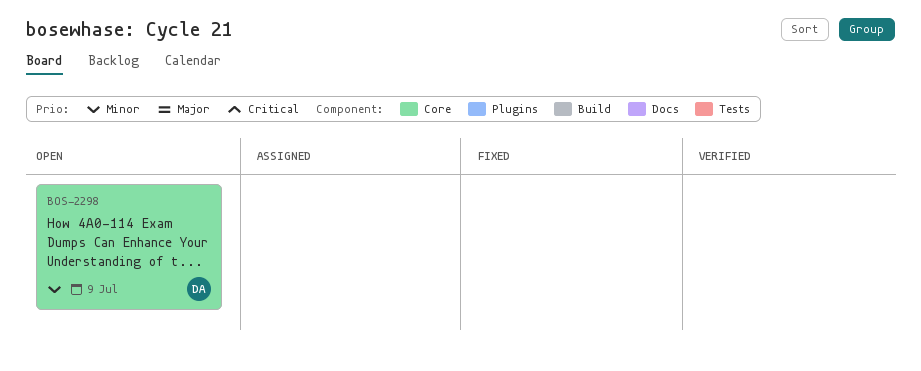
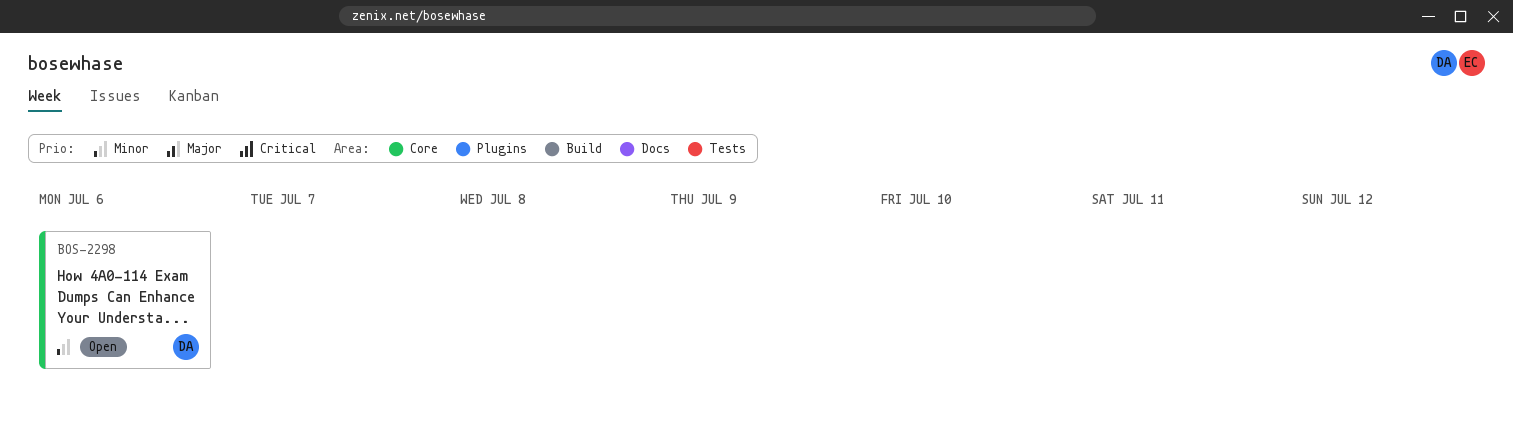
BOS-2298, due: Jul 9 -> Jul 6

